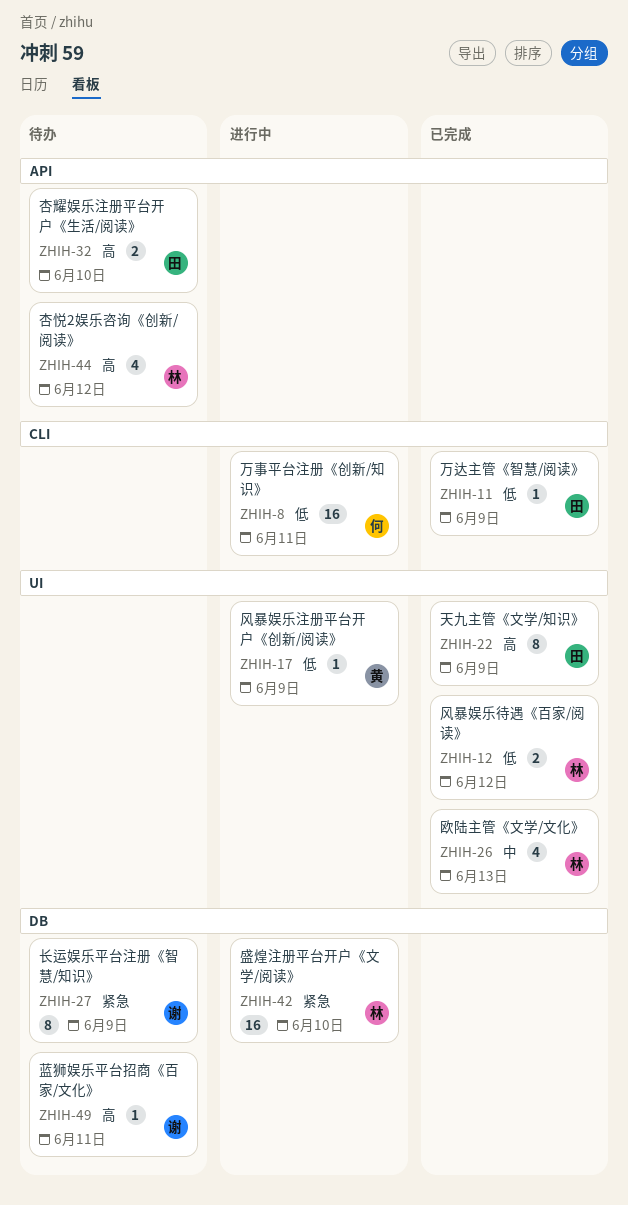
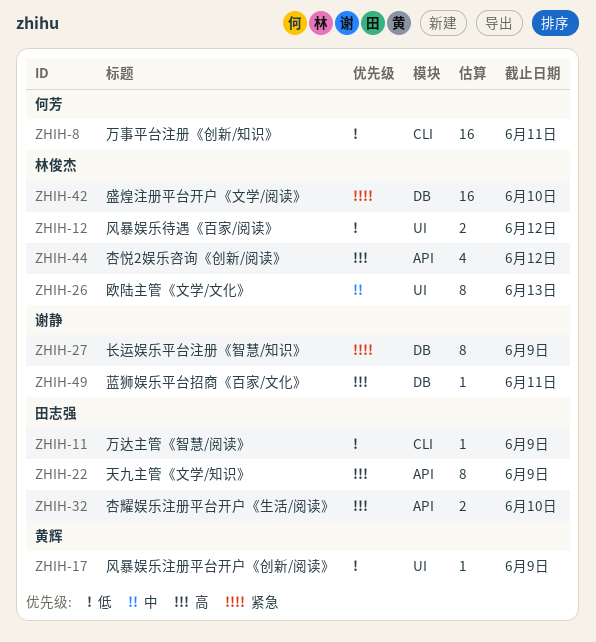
ZHIH-22, label: UI -> API
ZHIH-26, estimate: 4 -> 8

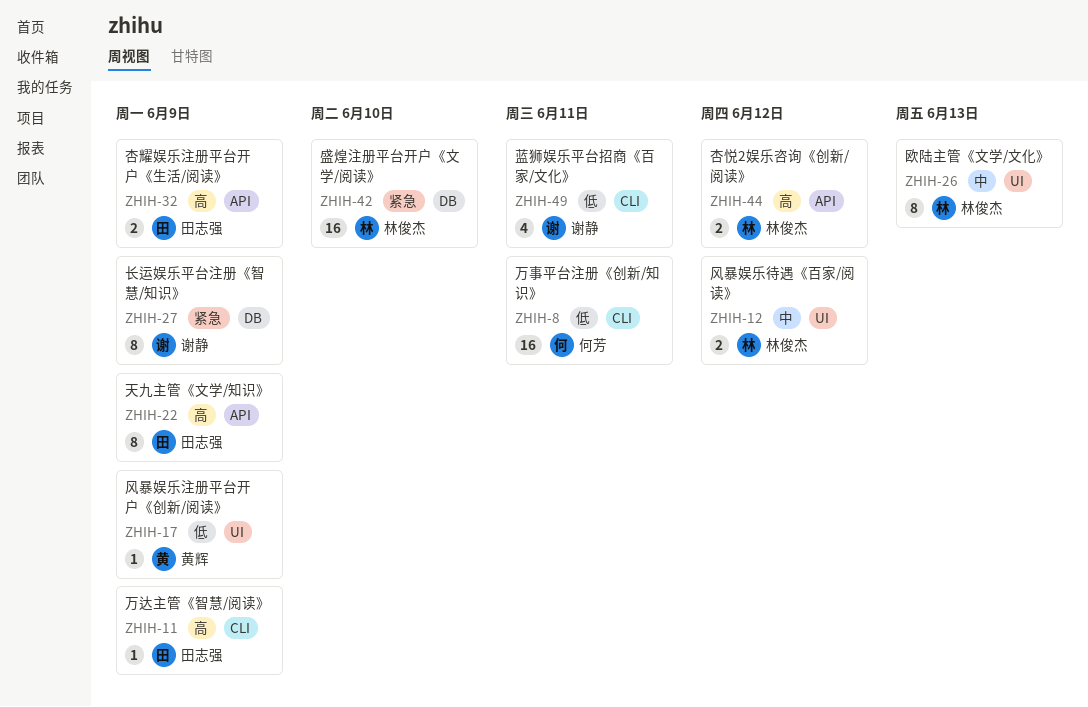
ZHIH-11, priority: 低 -> 高
ZHIH-12, priority: 低 -> 中
ZHIH-32, due: Jun 10 -> Jun 9
ZHIH-44, estimate: 4 -> 2
ZHIH-49, priority: 高 -> 低
ZHIH-49, label: DB -> CLI
ZHIH-49, estimate: 1 -> 4

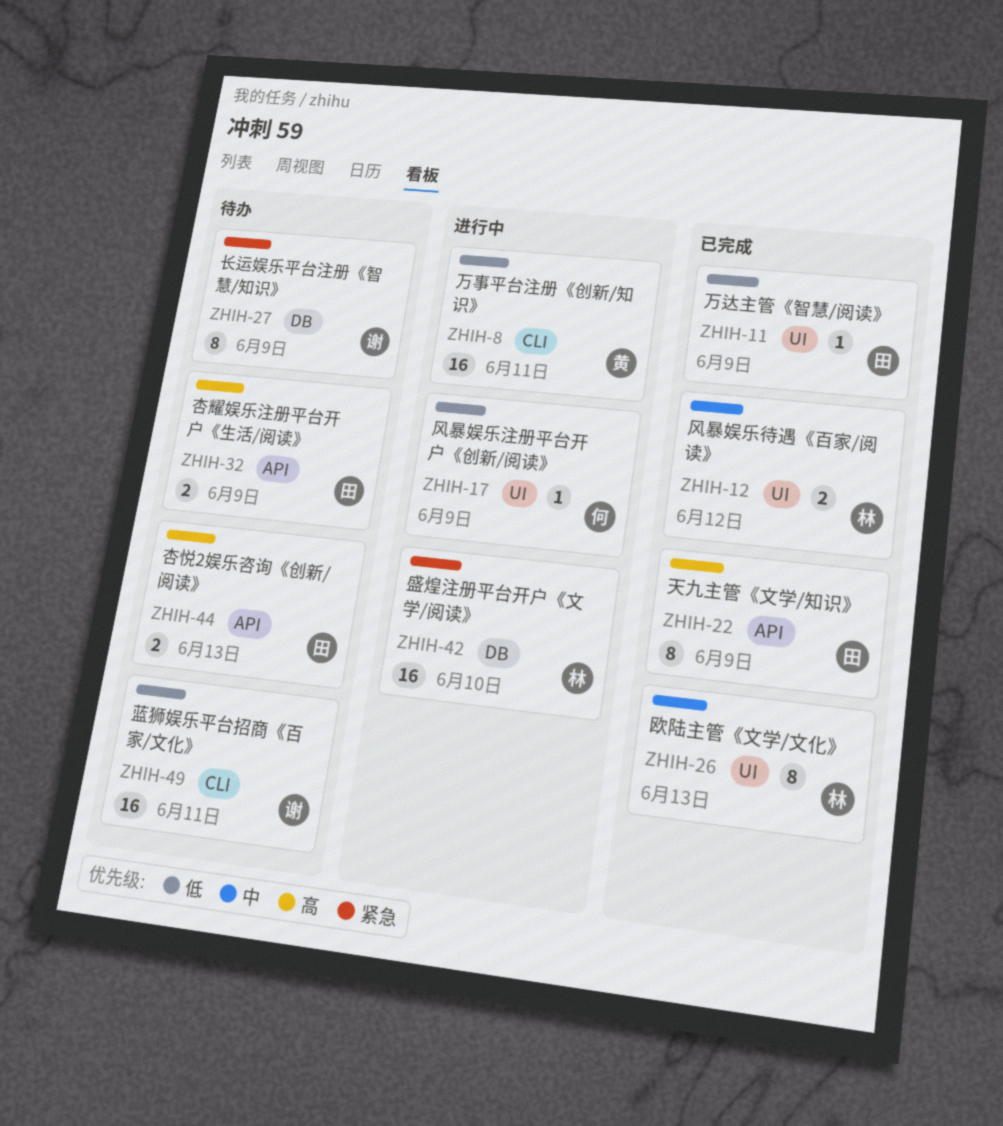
ZHIH-8, owner: 何芳 -> 黄辉
ZHIH-11, priority: 高 -> 低
ZHIH-11, label: CLI -> UI
ZHIH-17, owner: 黄辉 -> 何芳
ZHIH-44, owner: 林俊杰 -> 田志强
ZHIH-44, due: Jun 12 -> Jun 13
ZHIH-49, estimate: 4 -> 16

